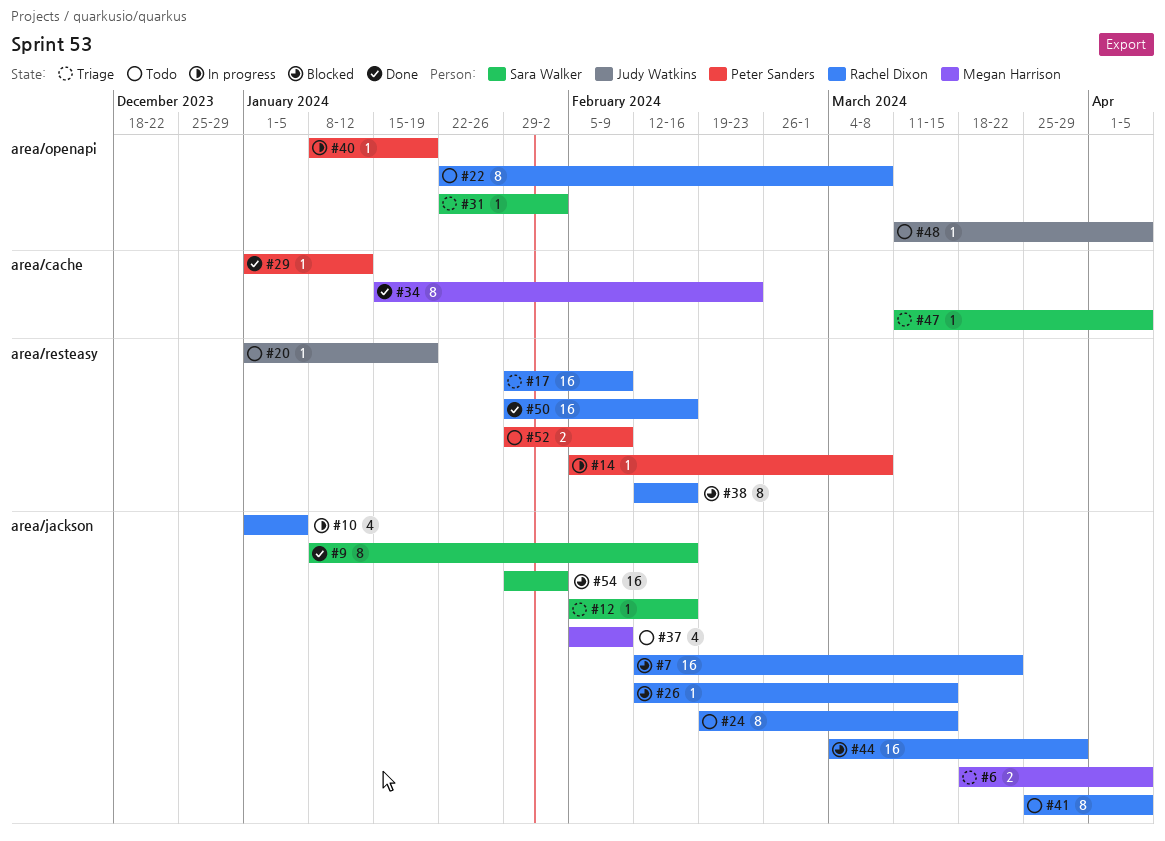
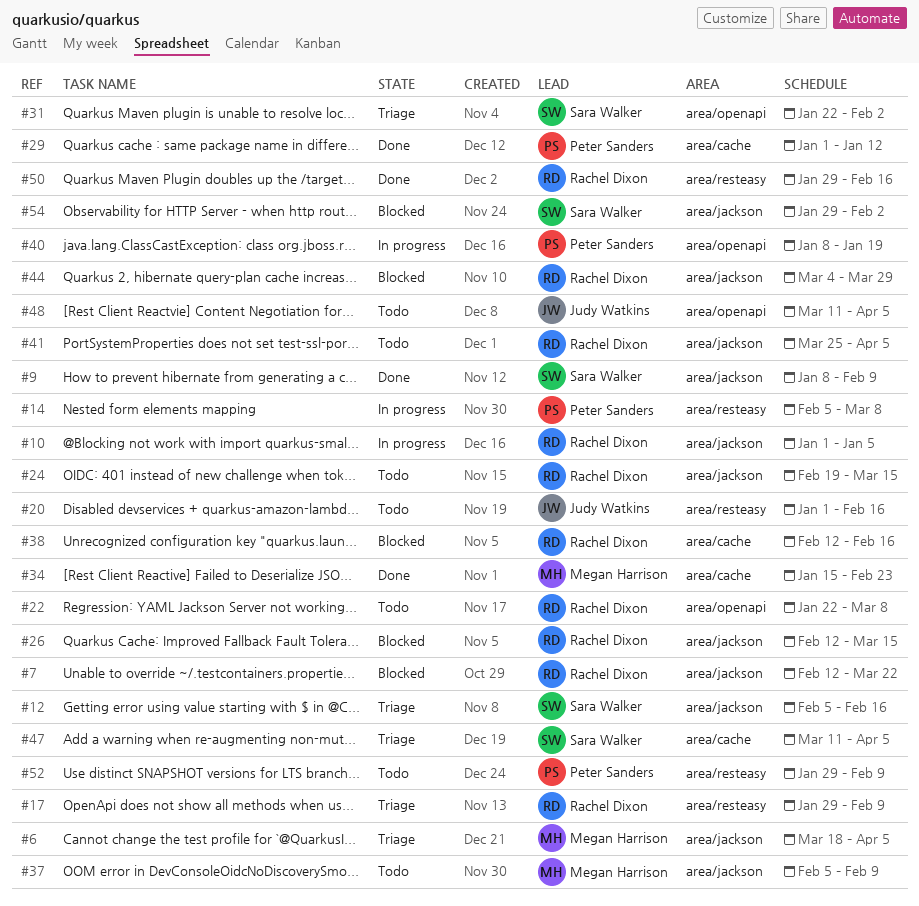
#9, due: Feb 16 -> Feb 9
#20, due: Jan 19 -> Feb 16
#38, label: area/resteasy -> area/cache

